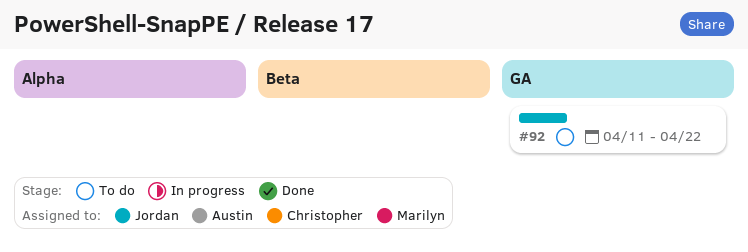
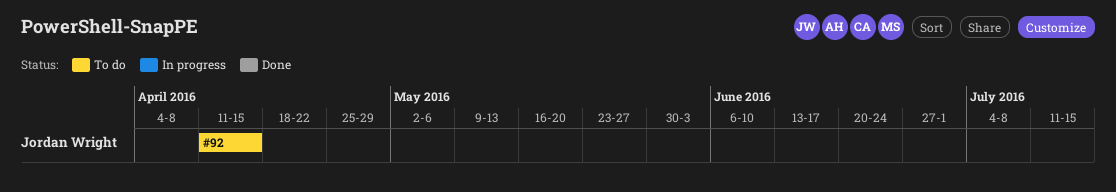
#92, due: Apr 22 -> Apr 15

